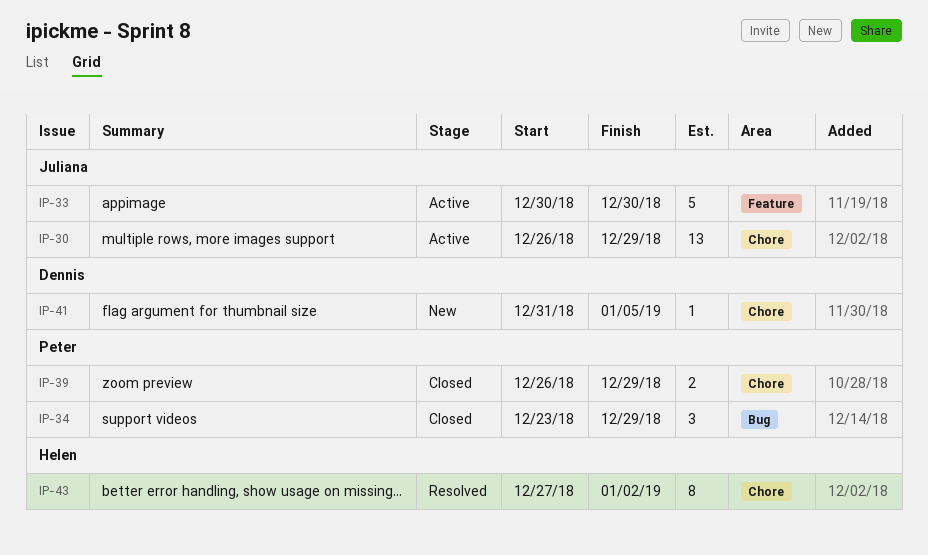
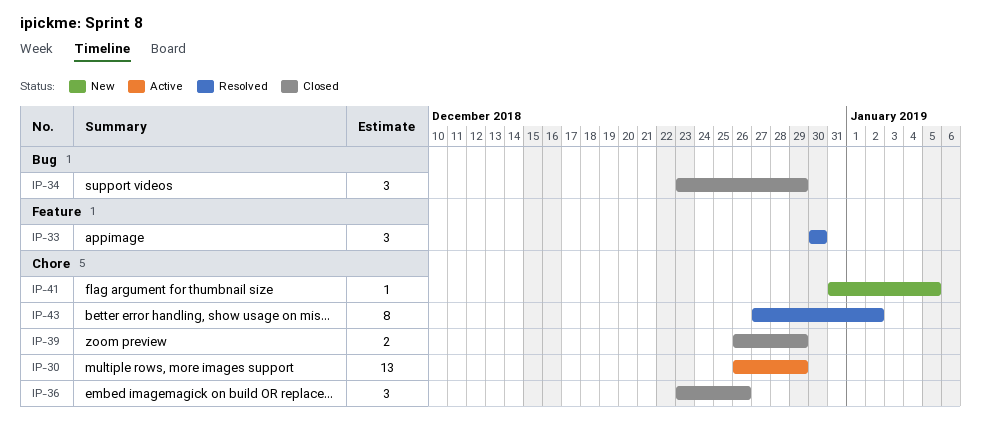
IP-33, status: Active -> Resolved
IP-33, estimate: 5 -> 3
IP-36: none -> present

